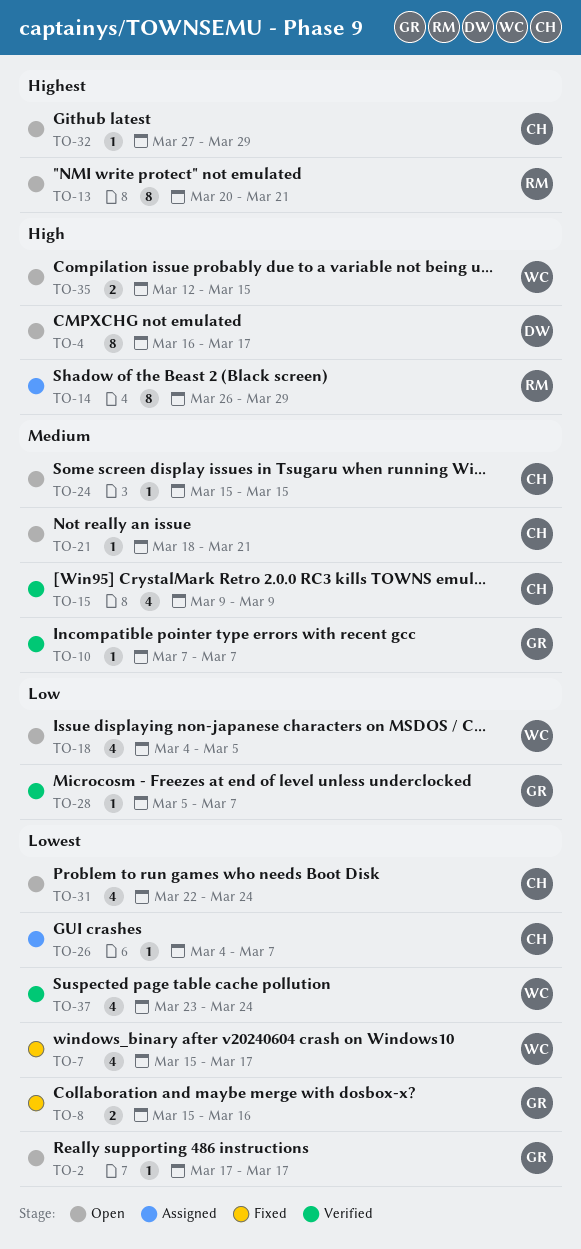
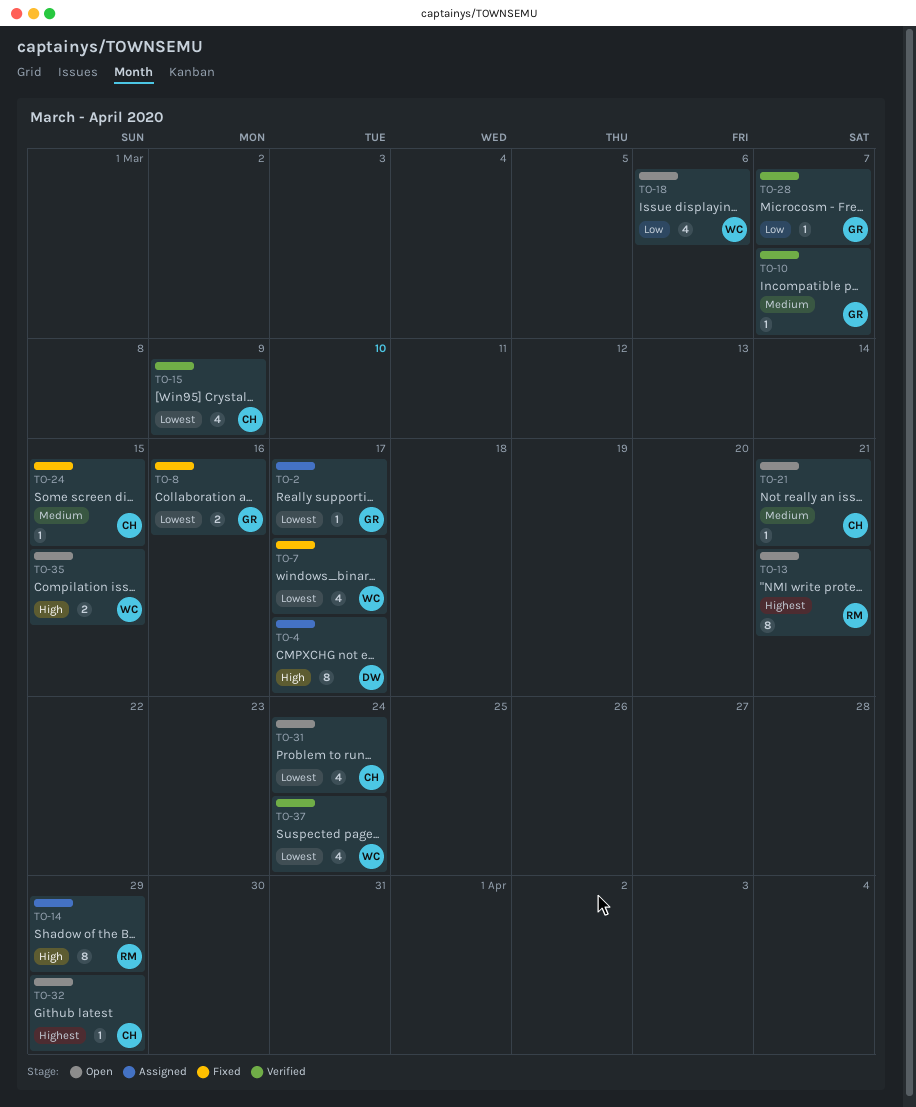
TO-2, status: Open -> Assigned
TO-4, status: Open -> Assigned
TO-15, priority: Medium -> Lowest
TO-18, due: Mar 5 -> Mar 6
TO-24, status: Open -> Fixed
TO-26: present -> none

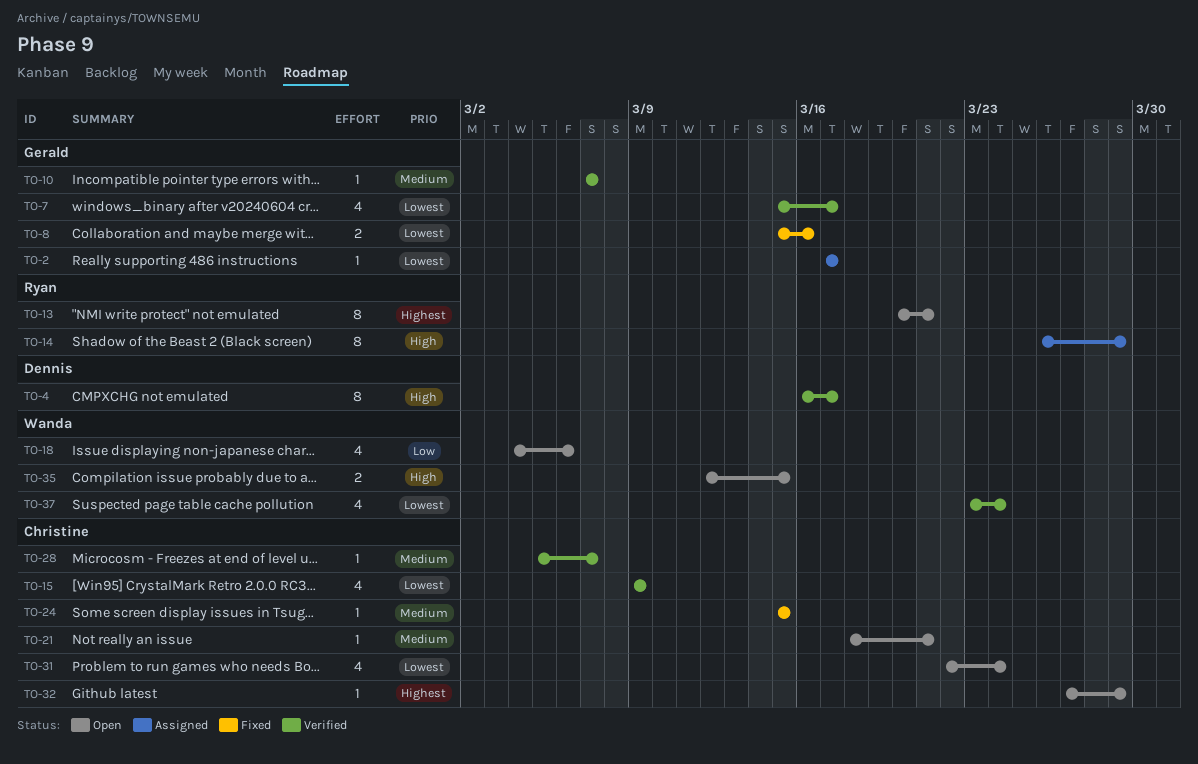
TO-4, status: Assigned -> Verified
TO-7, status: Fixed -> Verified
TO-7, owner: Wanda -> Gerald
TO-28, owner: Gerald -> Christine
TO-28, priority: Low -> Medium

